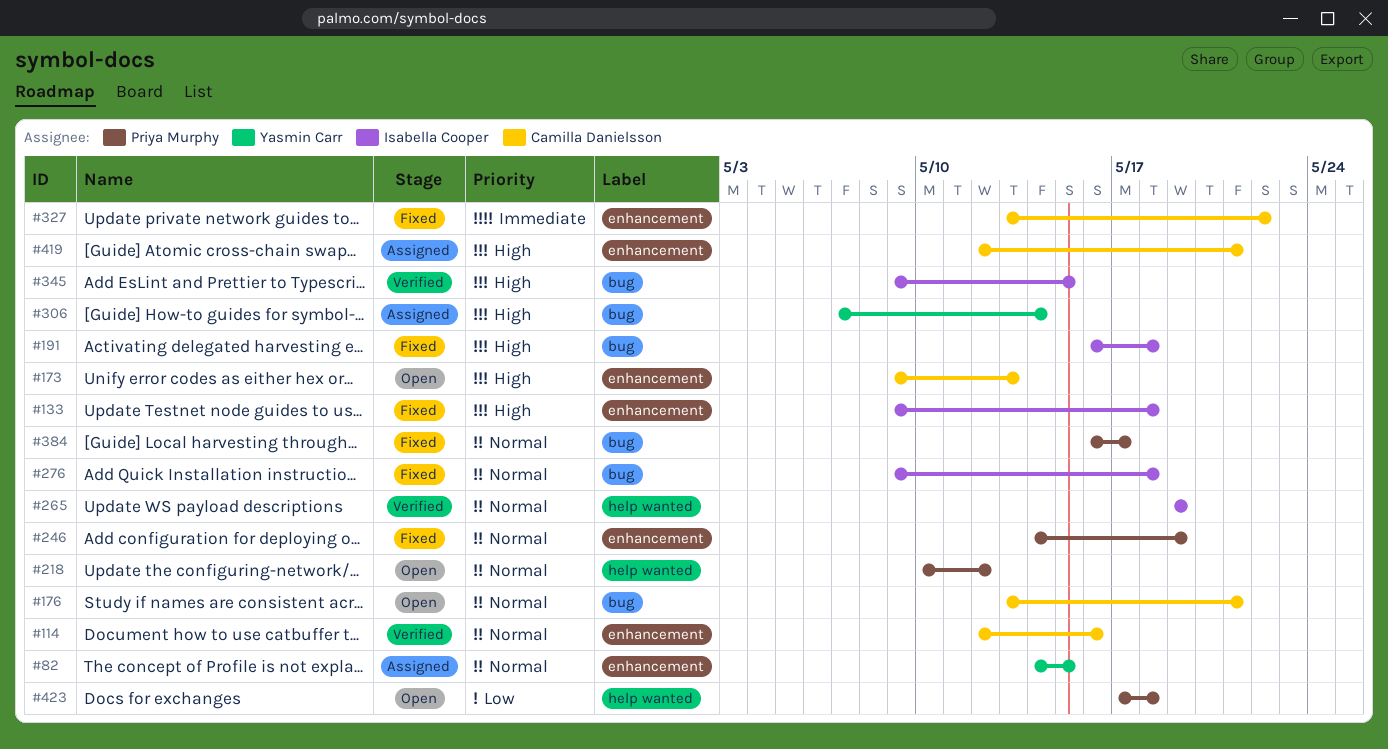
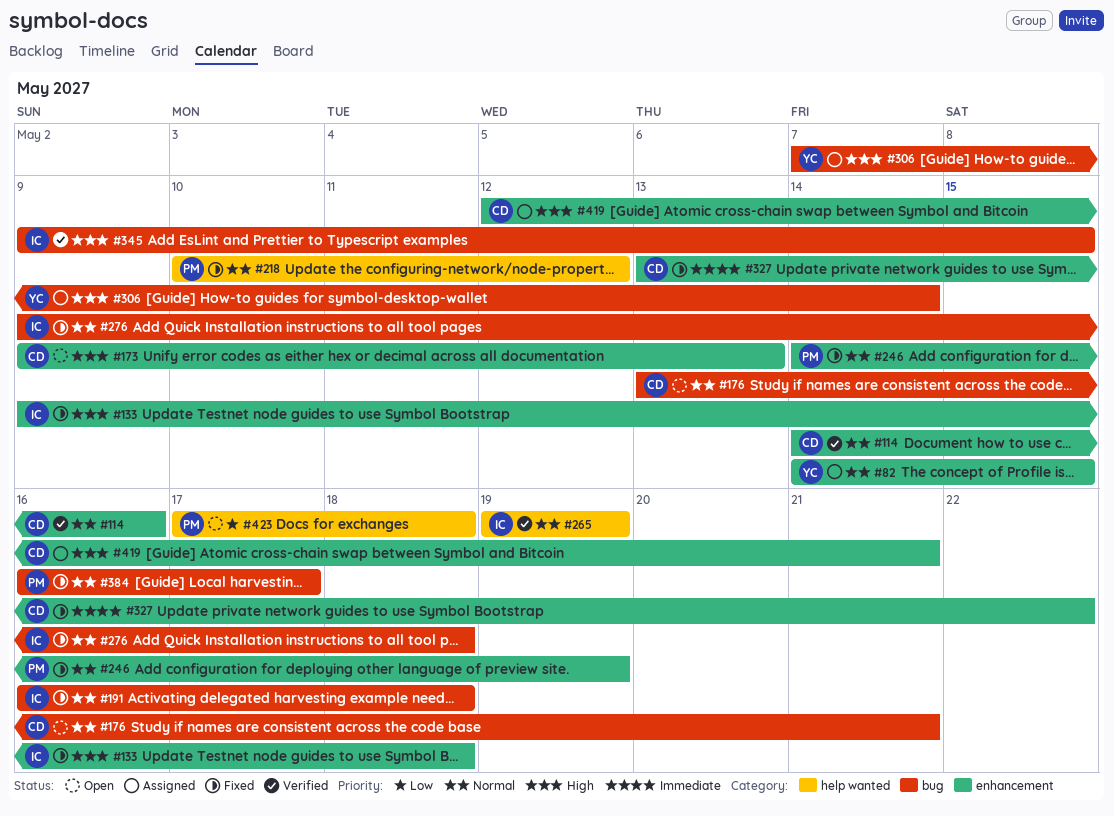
#114, start: May 12 -> May 14
#191, priority: High -> Normal
#218, status: Open -> Fixed

